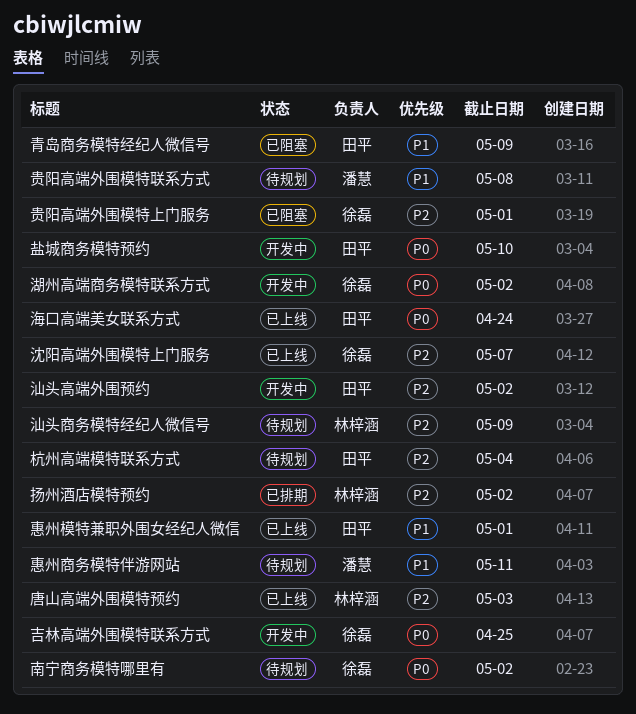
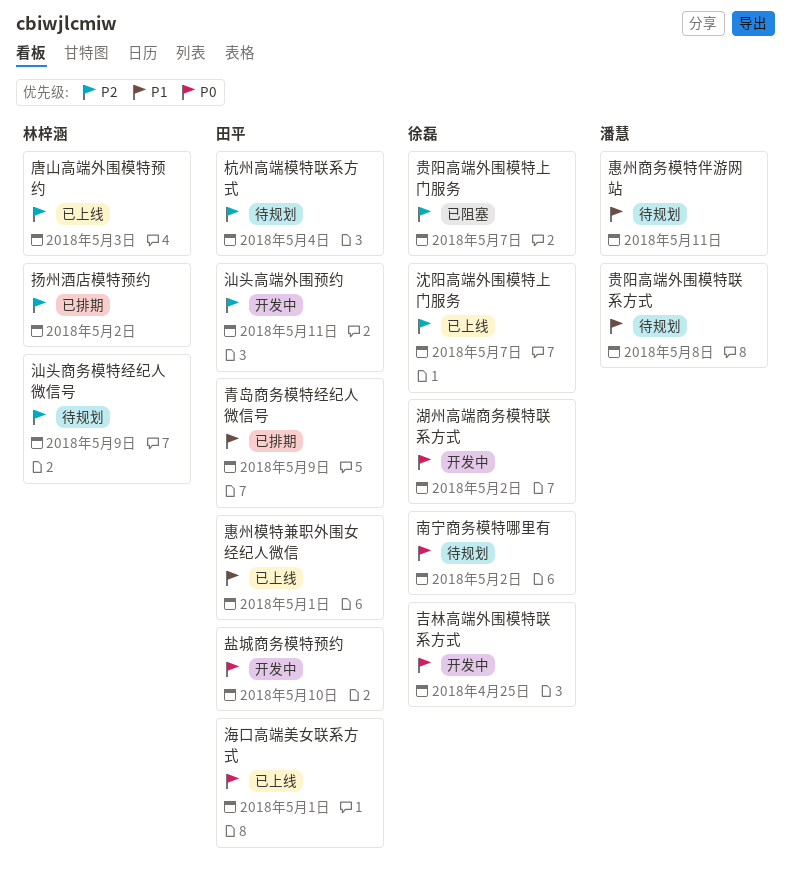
汕头高端外围预约, due: May 2 -> May 11
海口高端美女联系方式, due: Apr 24 -> May 1
贵阳高端外围模特上门服务, due: May 1 -> May 7
青岛商务模特经纪人微信号, status: 已阻塞 -> 已排期

